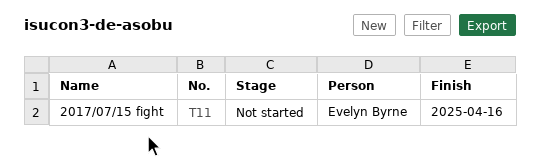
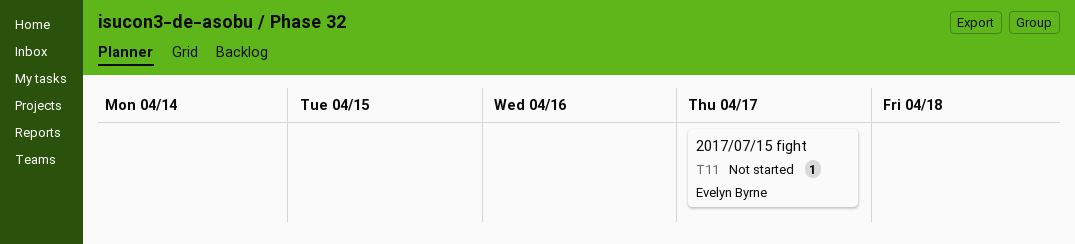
T11, due: Apr 16 -> Apr 17

